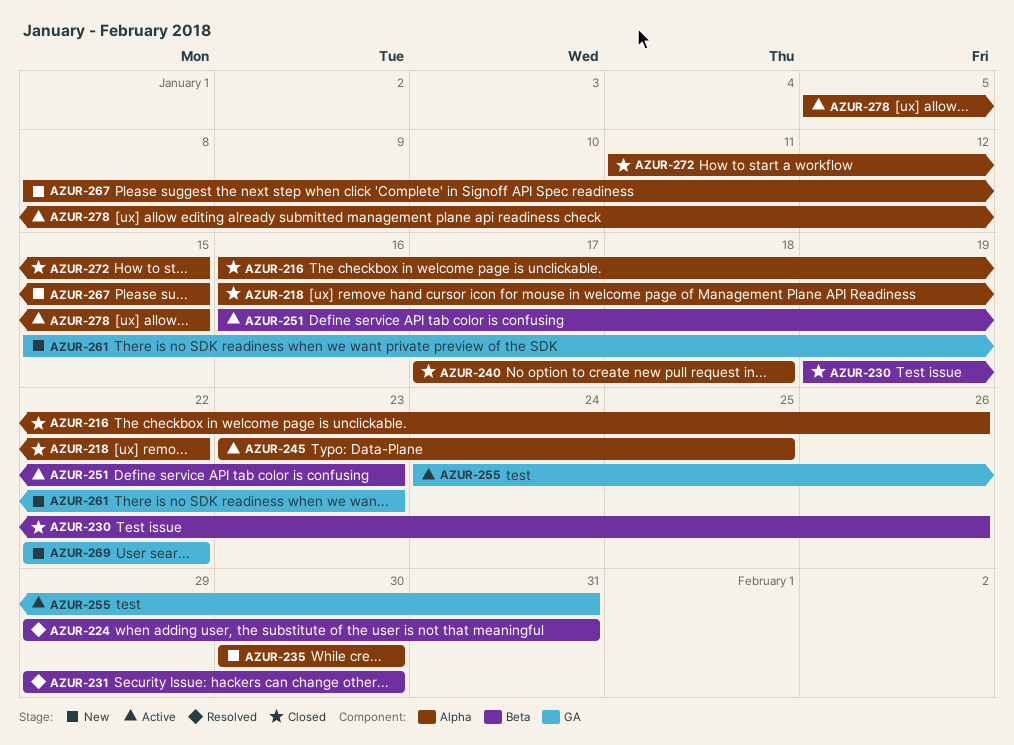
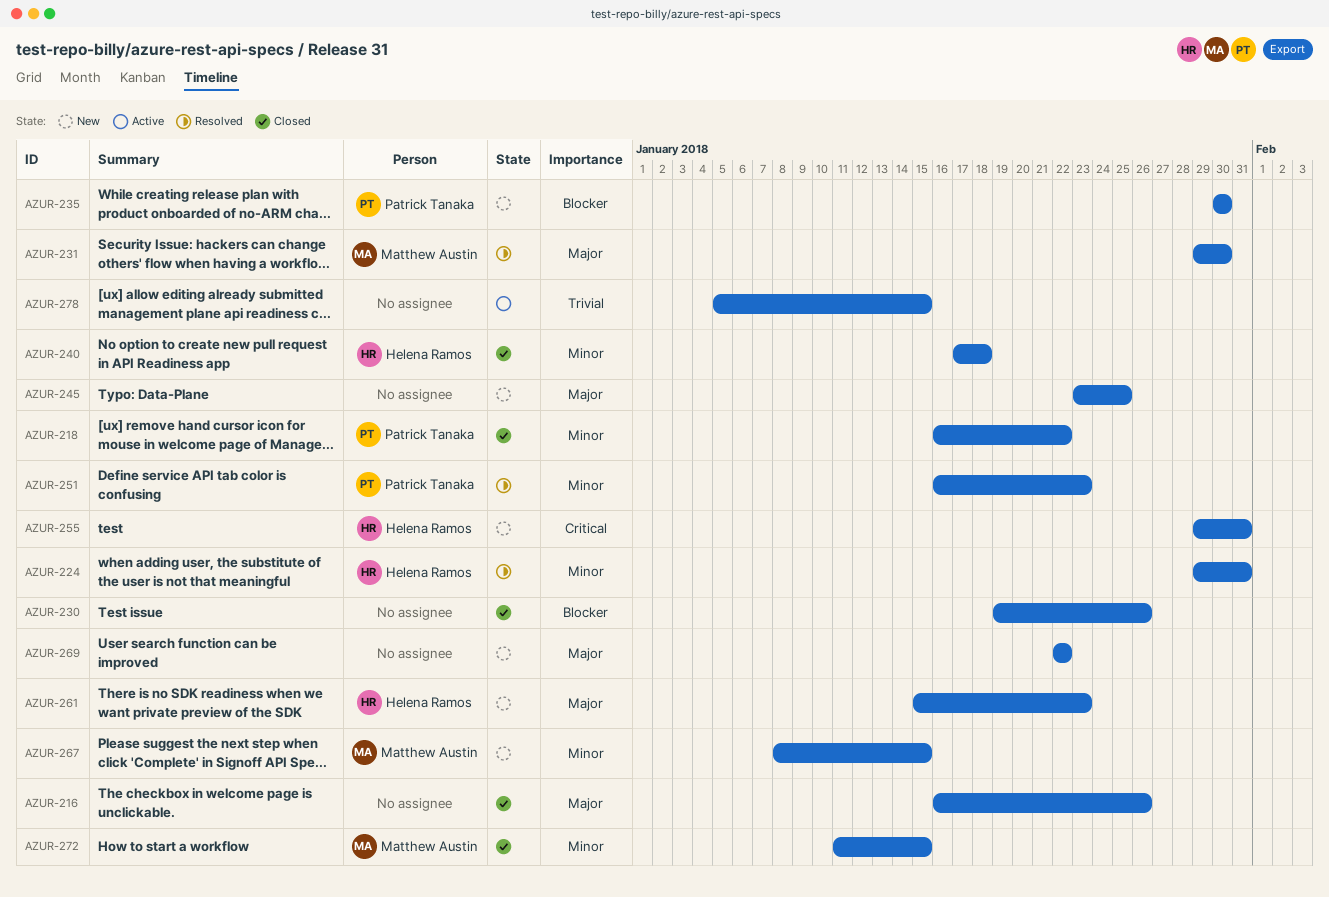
AZUR-245, status: Active -> New
AZUR-251, status: Active -> Resolved
AZUR-255, status: Active -> New
AZUR-255, start: Jan 24 -> Jan 29

